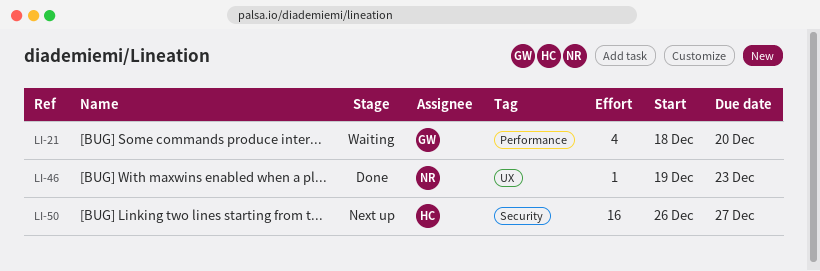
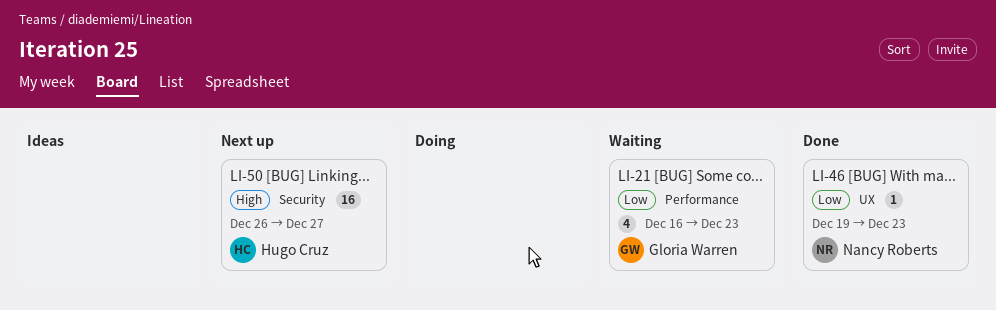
LI-21, start: Dec 18 -> Dec 16
LI-21, due: Dec 20 -> Dec 23

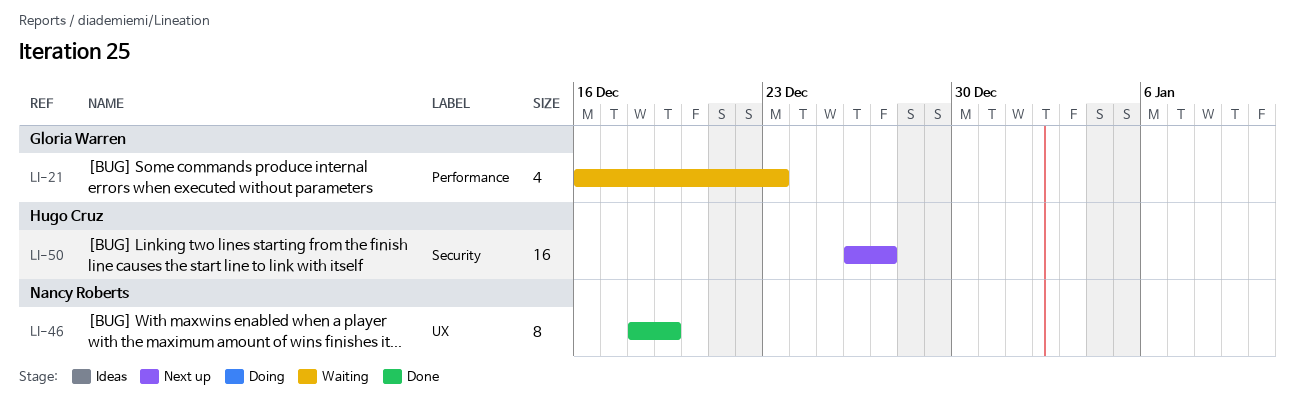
LI-46, estimate: 1 -> 8
LI-46, start: Dec 19 -> Dec 18
LI-46, due: Dec 23 -> Dec 19

